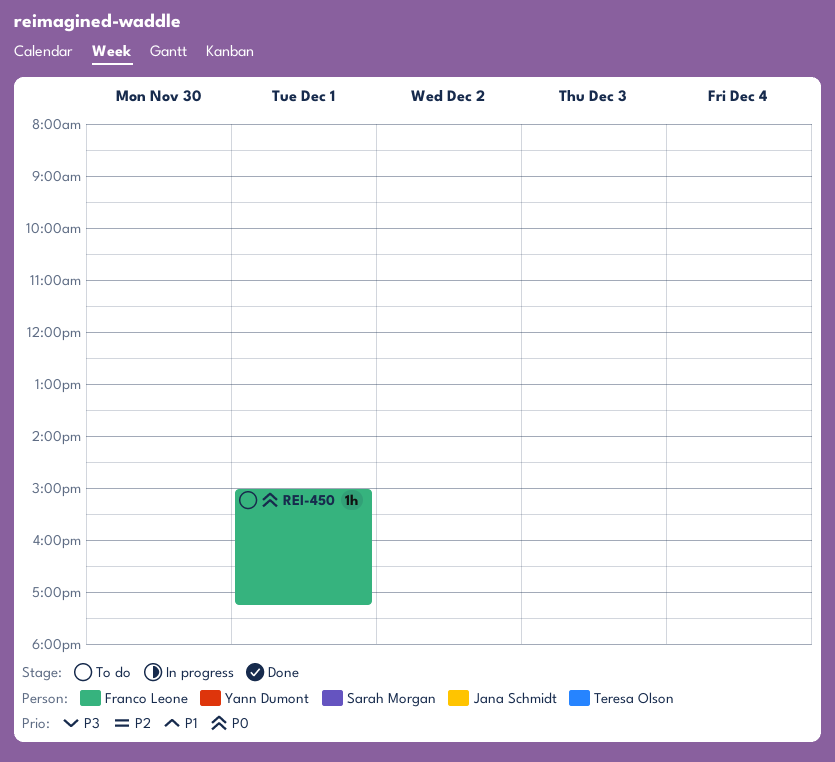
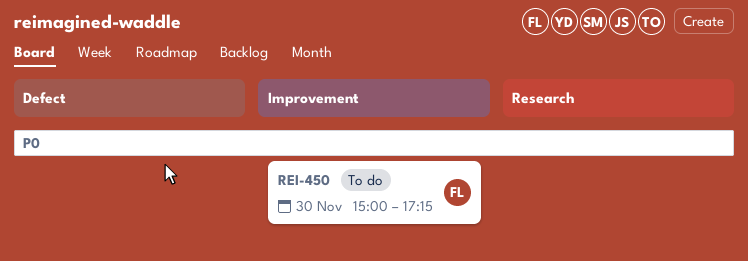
REI-450, day: Dec 1 -> Nov 30

